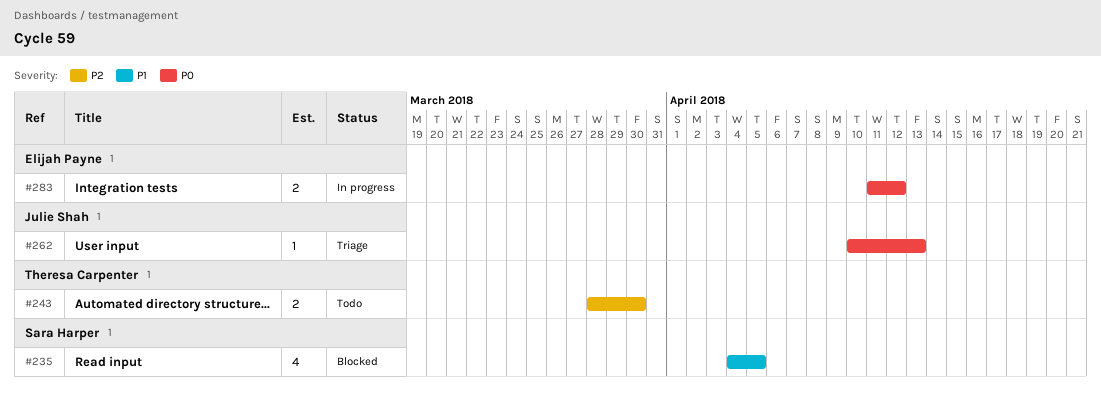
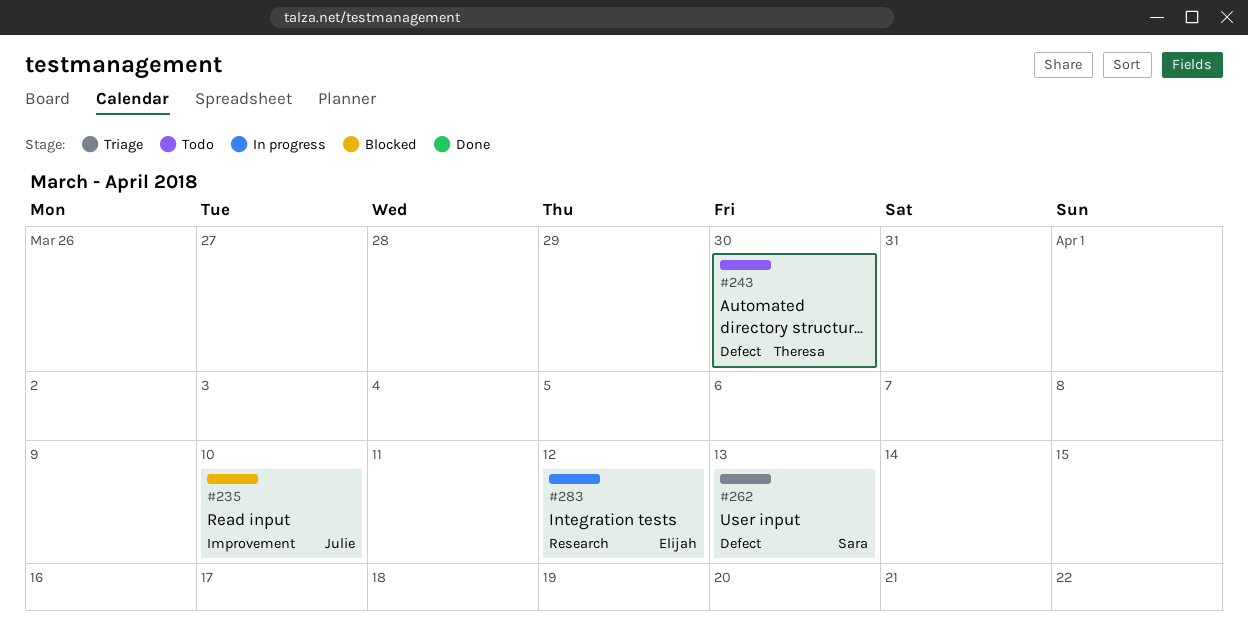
#235, owner: Sara Harper -> Julie Shah
#235, due: Apr 5 -> Apr 10
#262, owner: Julie Shah -> Sara Harper

